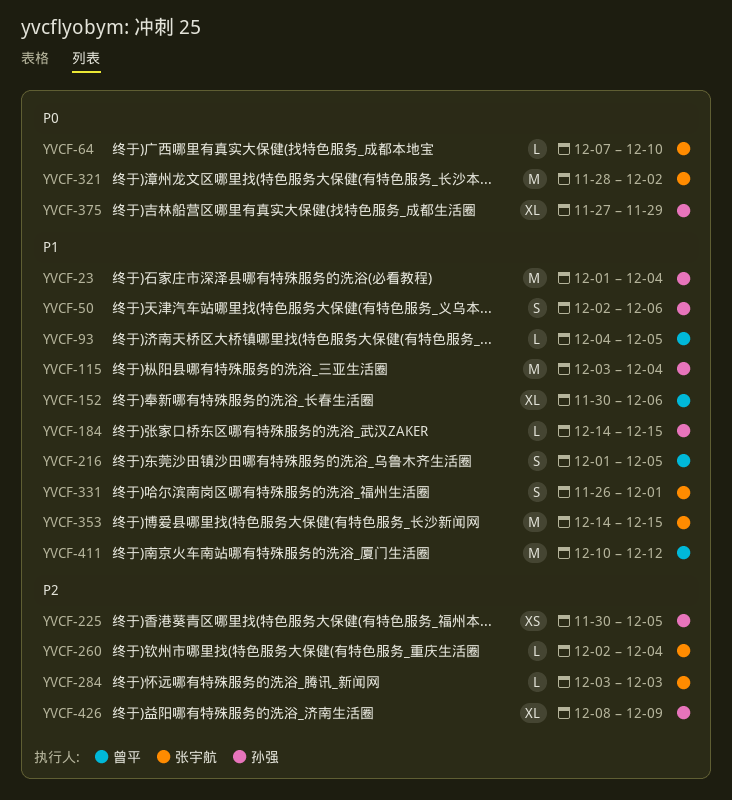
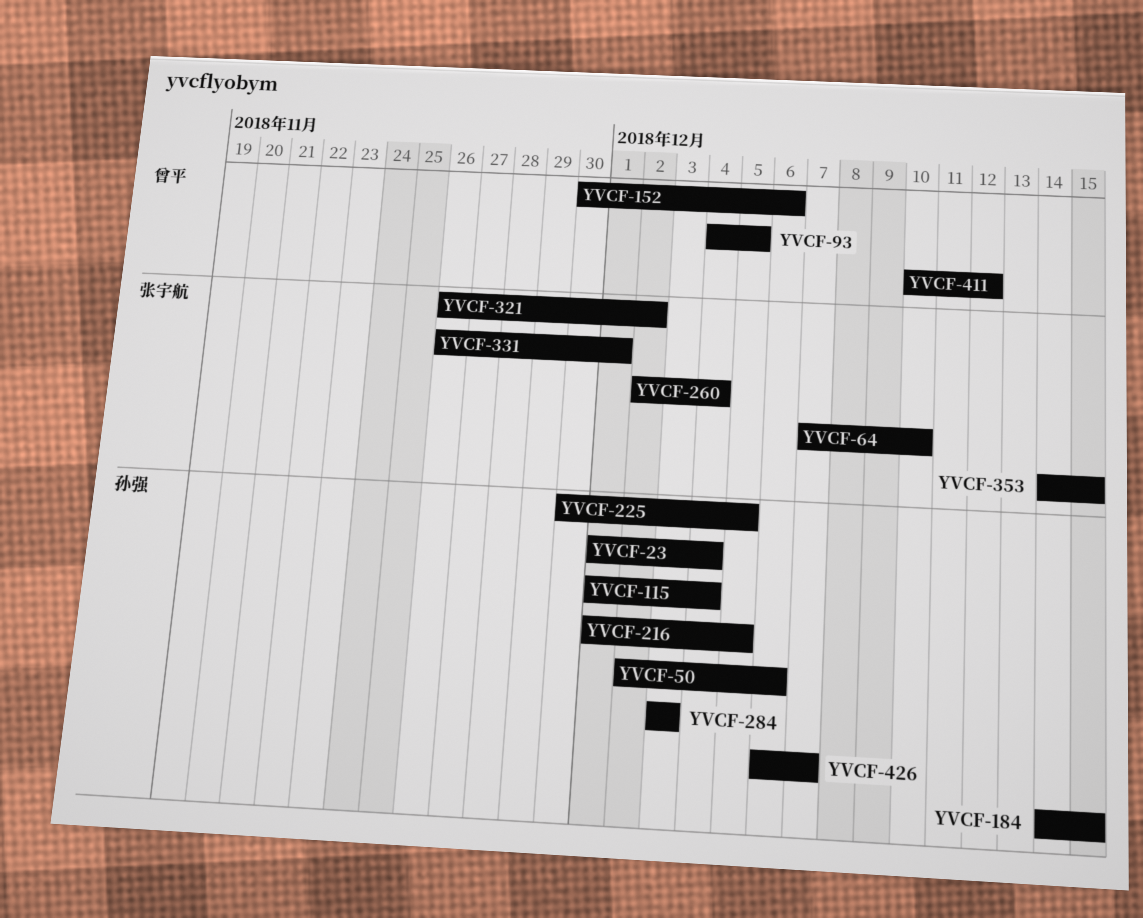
YVCF-115, start: Dec 3 -> Dec 1
YVCF-216, owner: 曾平 -> 孙强
YVCF-284, owner: 张宇航 -> 孙强
YVCF-321, start: Nov 28 -> Nov 26
YVCF-375: present -> none
YVCF-426, start: Dec 8 -> Dec 6
YVCF-426, due: Dec 9 -> Dec 7

